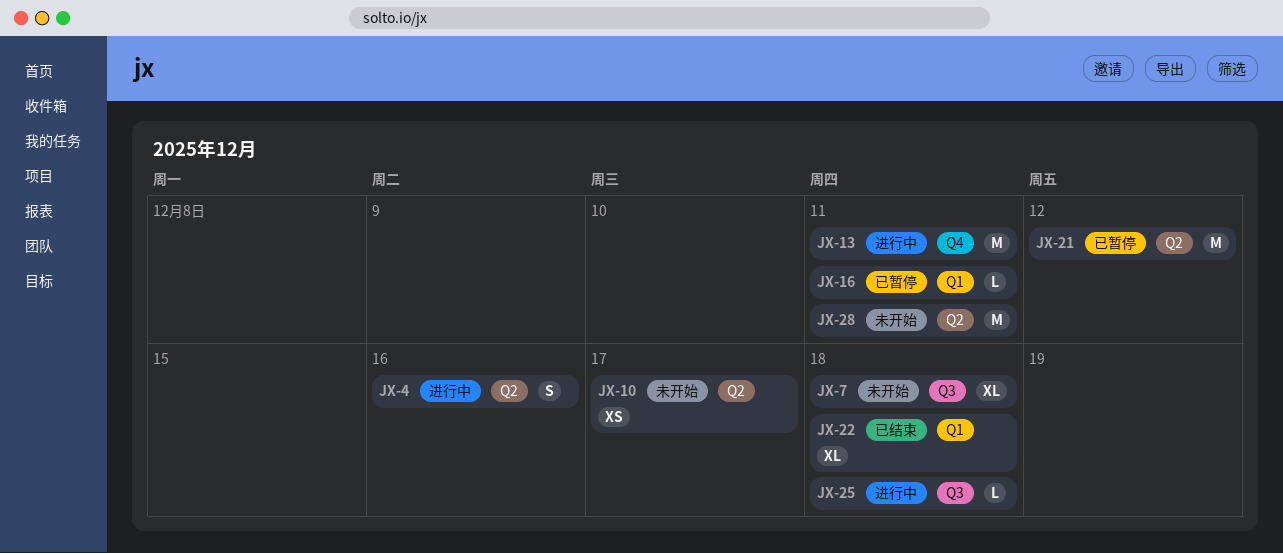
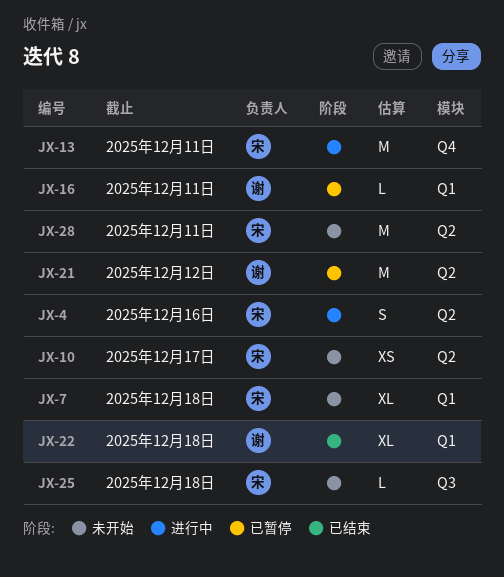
JX-7, label: Q3 -> Q1
JX-25, status: 进行中 -> 未开始

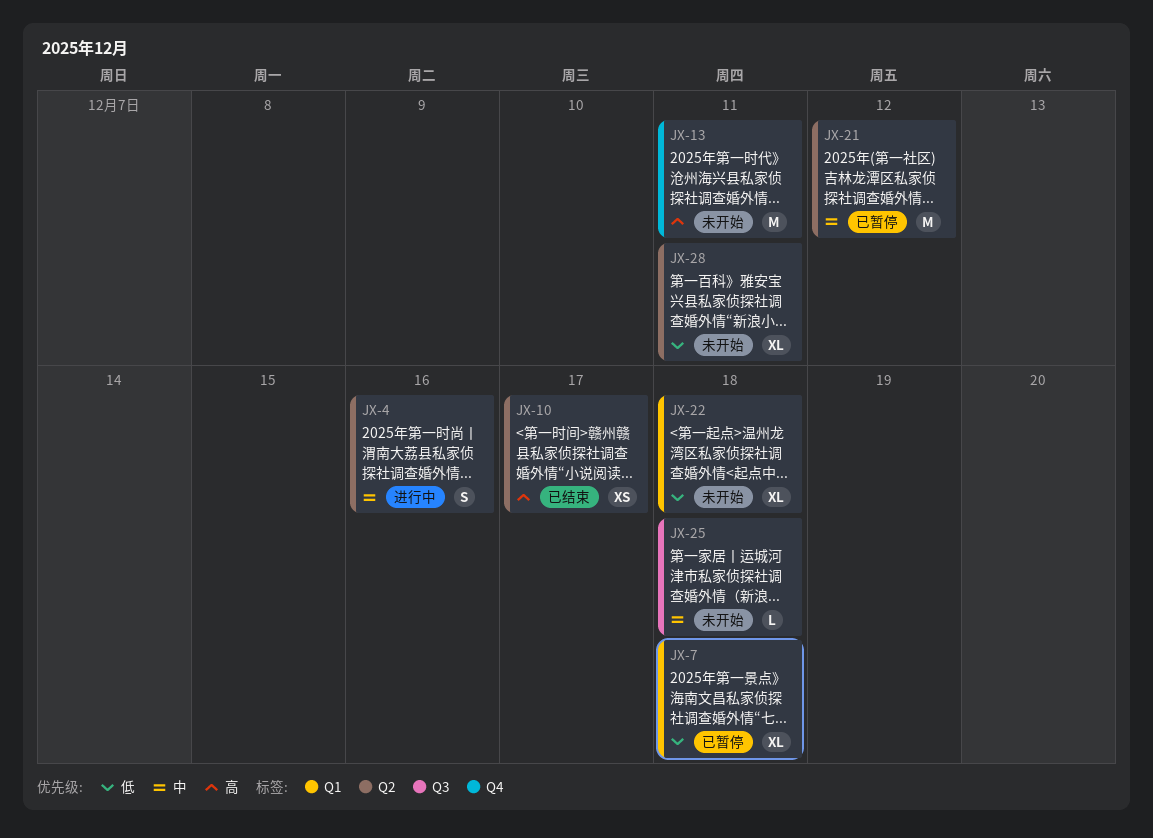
JX-7, status: 未开始 -> 已暂停
JX-10, status: 未开始 -> 已结束
JX-13, status: 进行中 -> 未开始
JX-16: present -> none
JX-22, status: 已结束 -> 未开始
JX-28, estimate: M -> XL

